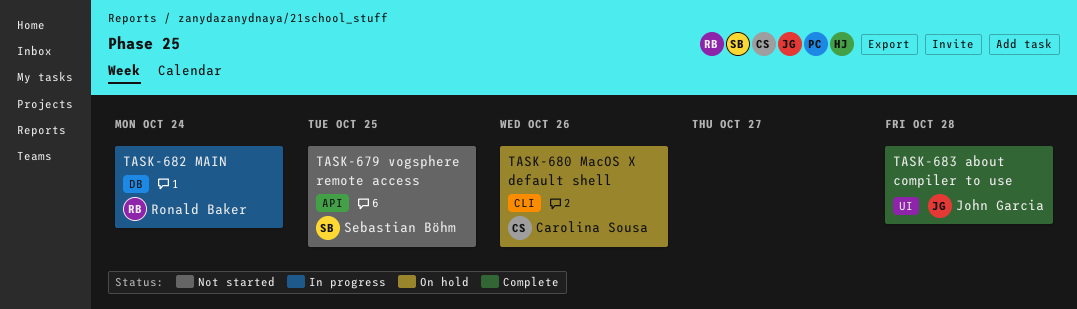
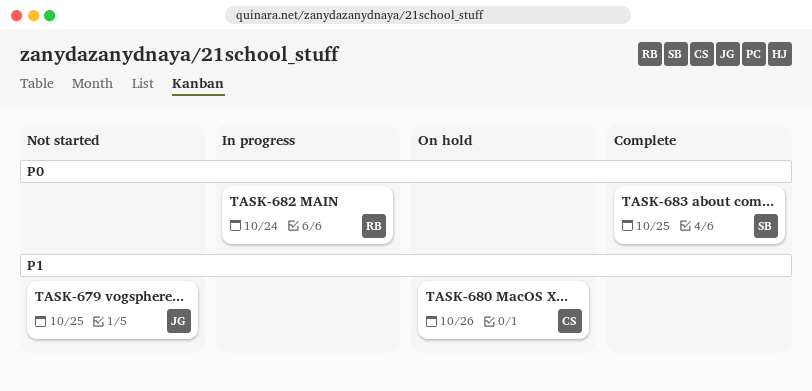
TASK-679, owner: Sebastian Böhm -> John Garcia
TASK-683, owner: John Garcia -> Sebastian Böhm
TASK-683, due: Oct 28 -> Oct 25

